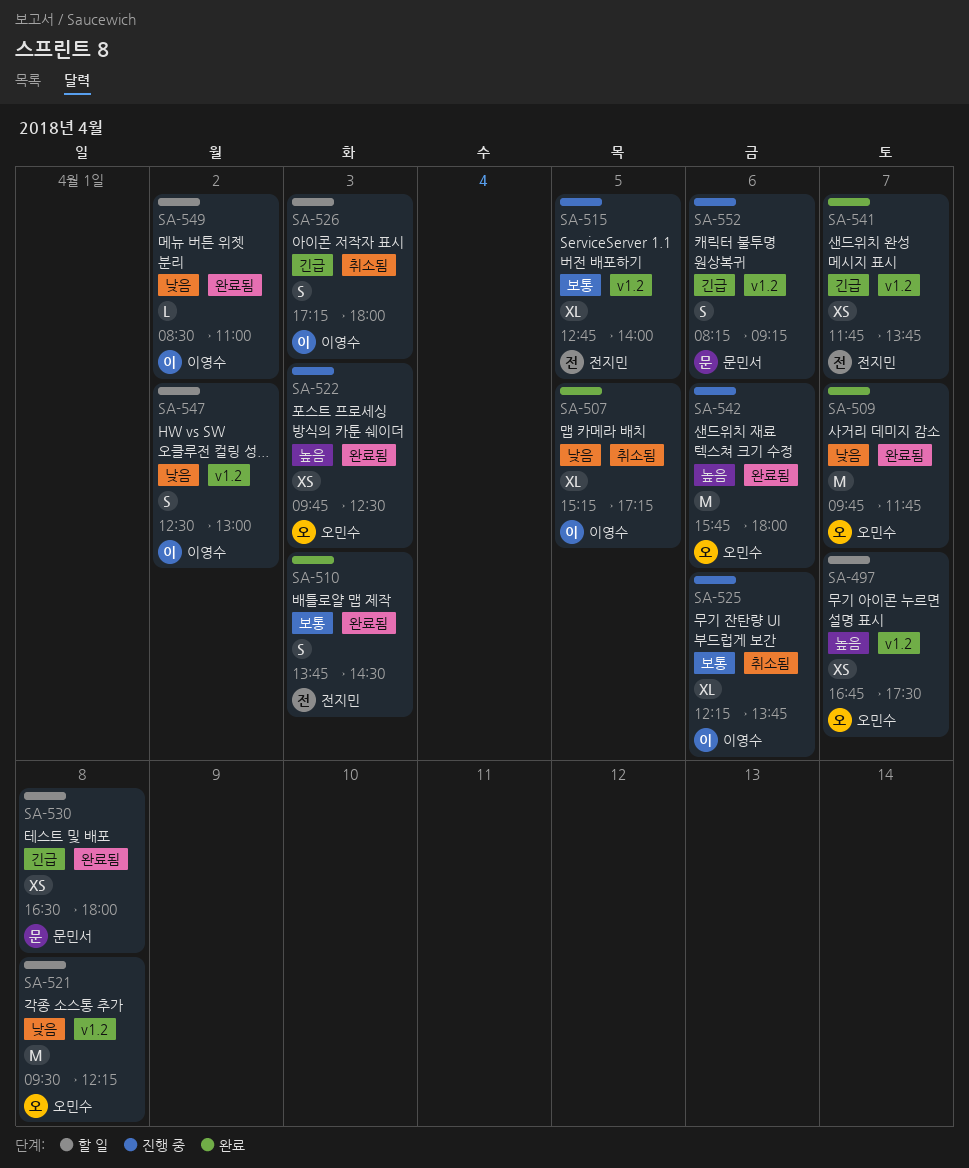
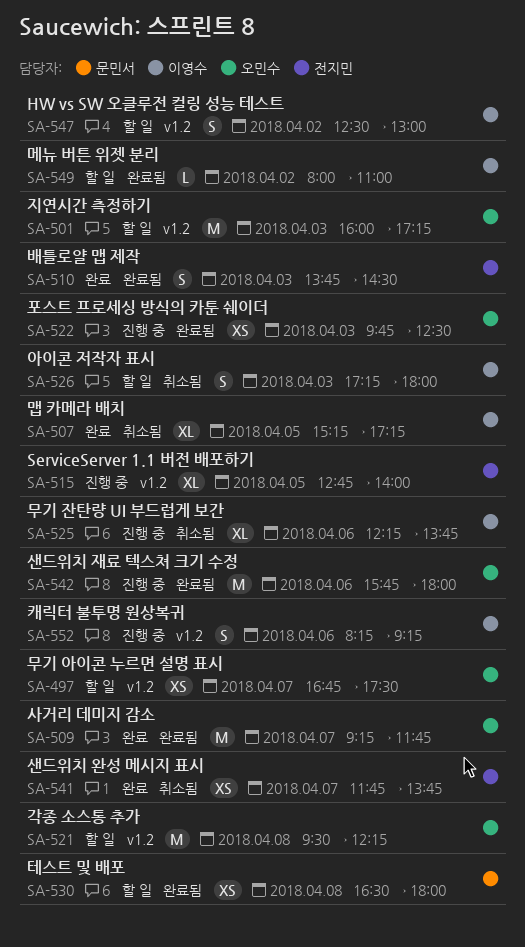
SA-501: none -> present
SA-509, begins: 09:45 -> 09:15
SA-541, label: v1.2 -> 취소됨
SA-549, begins: 08:30 -> 08:00
SA-552, owner: 문민서 -> 이영수

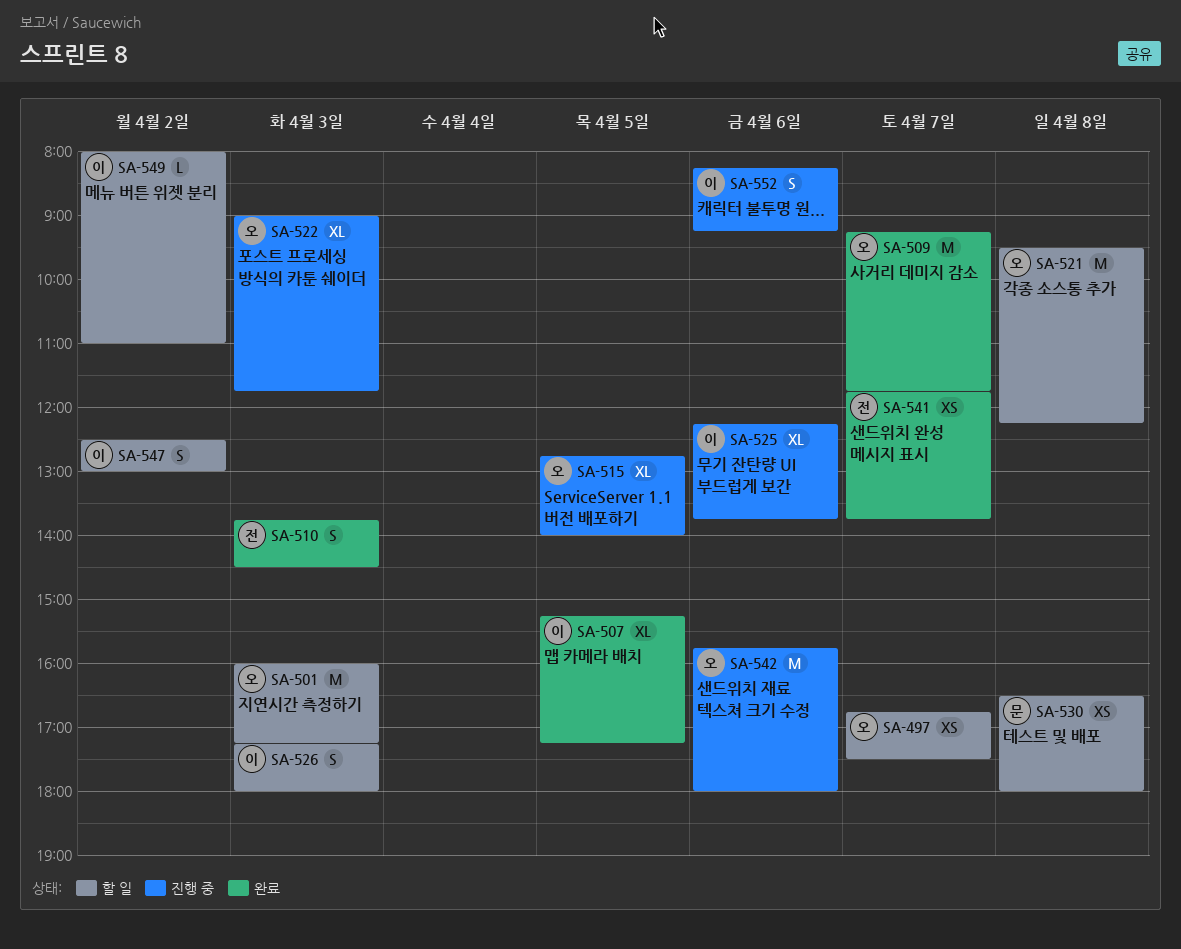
SA-515, owner: 전지민 -> 오민수
SA-522, estimate: XS -> XL
SA-522, begins: 09:45 -> 09:00
SA-522, ends: 12:30 -> 11:45

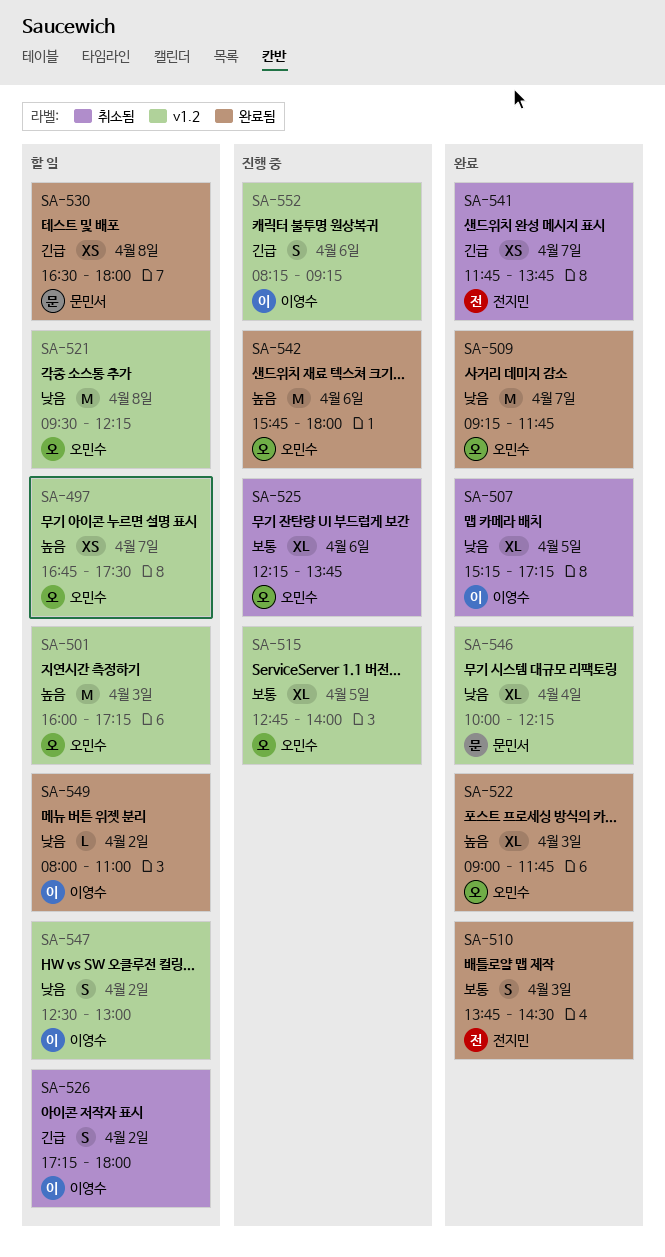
SA-522, status: 진행 중 -> 완료
SA-525, owner: 이영수 -> 오민수
SA-526, day: Apr 3 -> Apr 2
SA-546: none -> present

